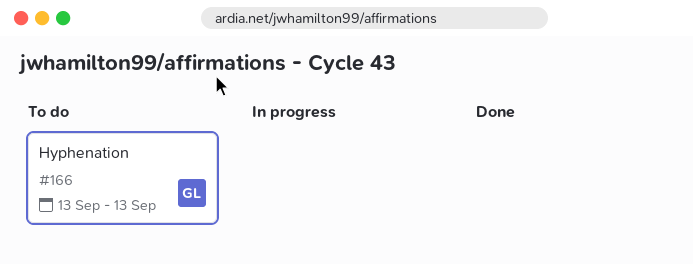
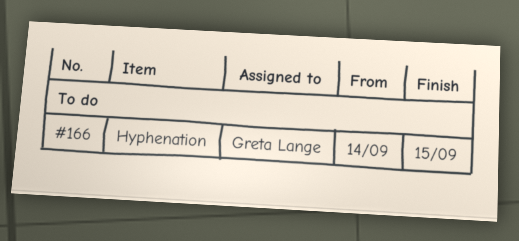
#166, start: Sep 13 -> Sep 14
#166, due: Sep 13 -> Sep 15

